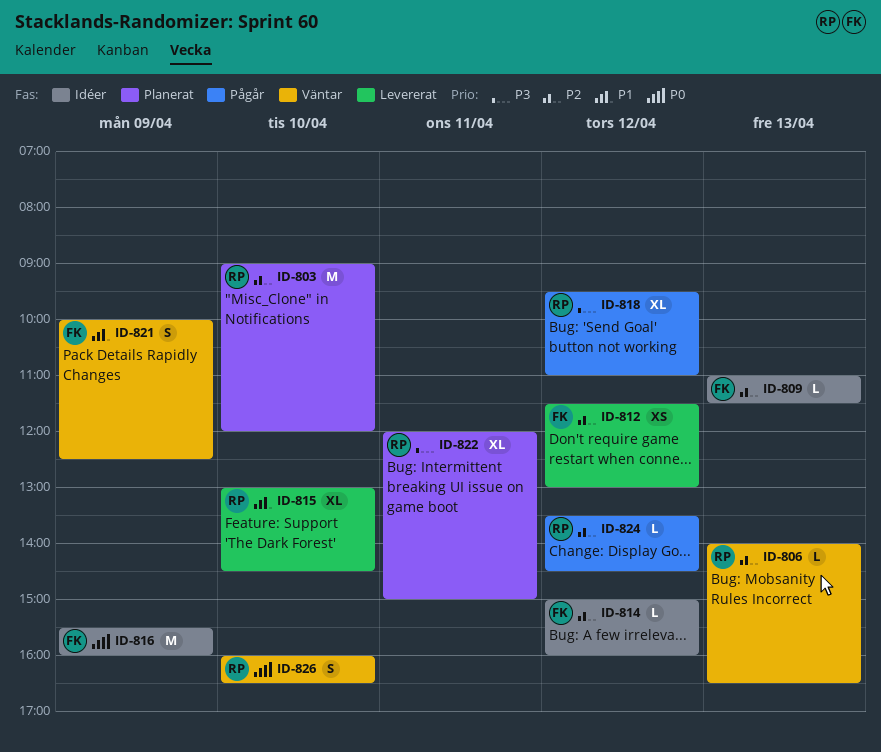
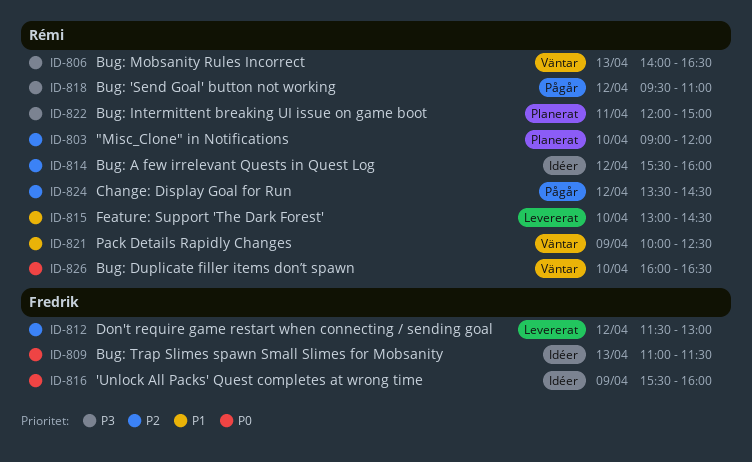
ID-806, priority: P2 -> P3
ID-809, priority: P2 -> P0
ID-814, owner: Fredrik -> Rémi
ID-814, begins: 15:00 -> 15:30
ID-821, owner: Fredrik -> Rémi

